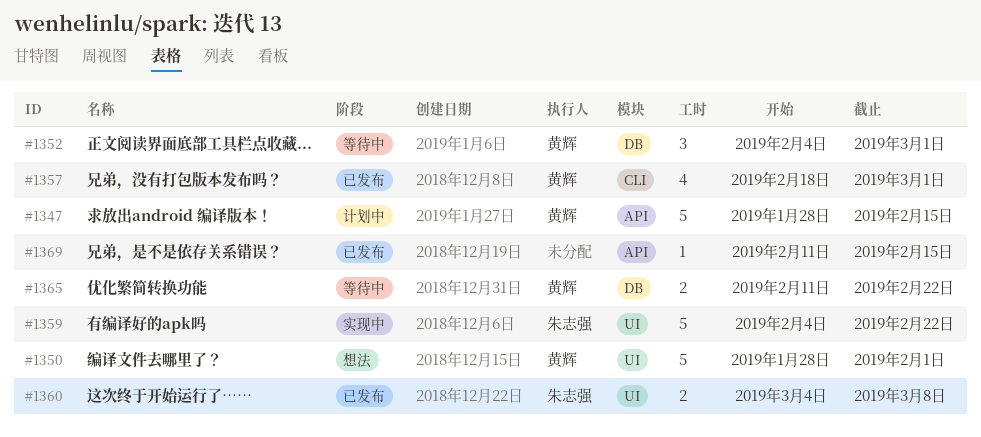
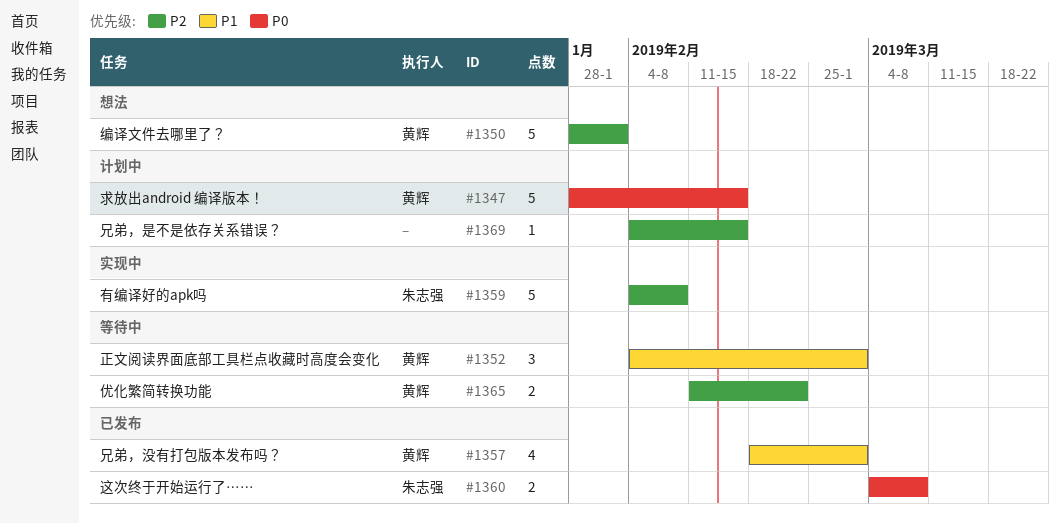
#1359, due: Feb 22 -> Feb 8
#1369, status: 已发布 -> 计划中
#1369, start: Feb 11 -> Feb 4

